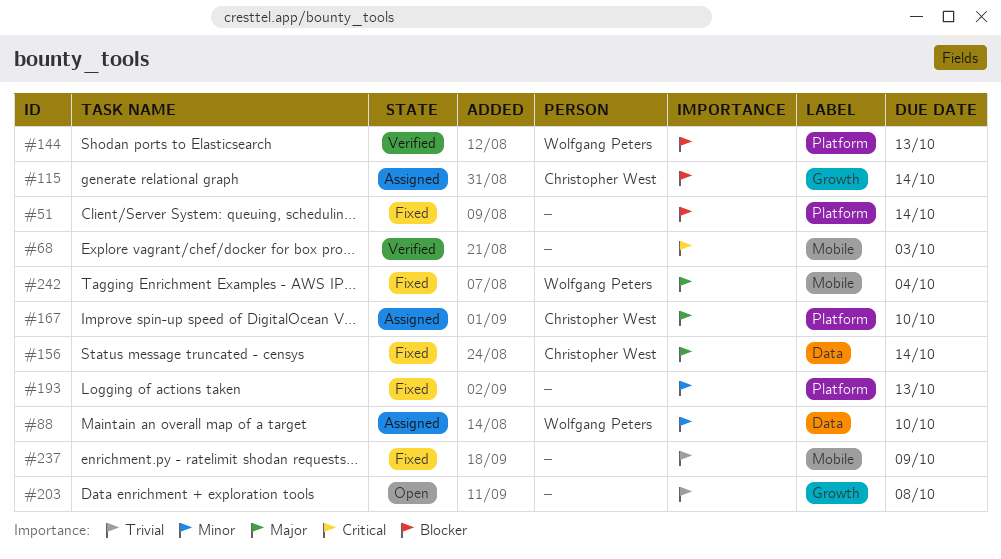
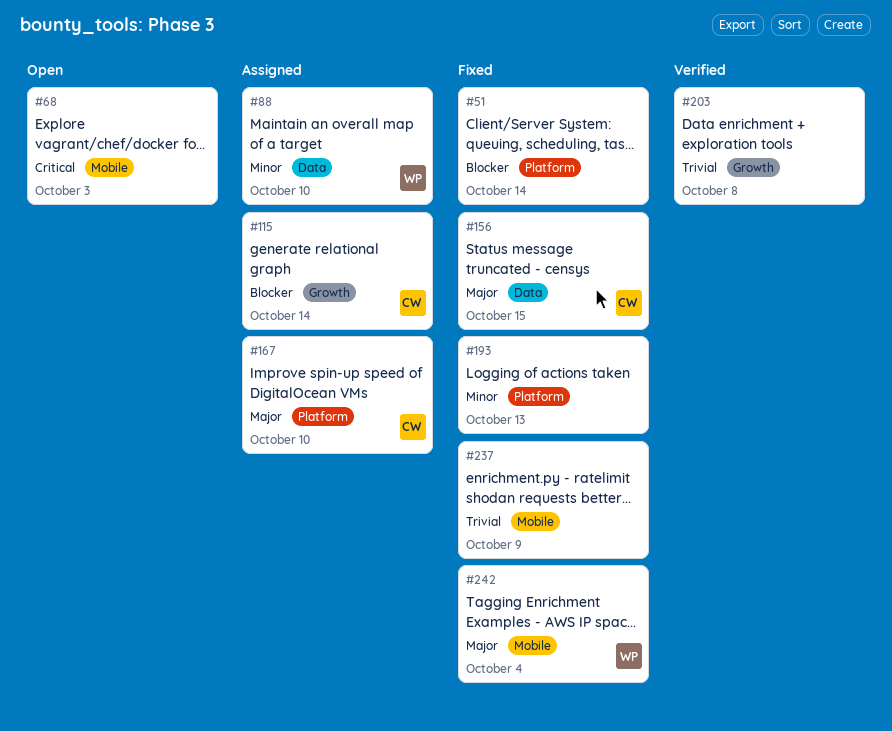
#68, status: Verified -> Open
#144: present -> none
#156, due: Oct 14 -> Oct 15
#203, status: Open -> Verified

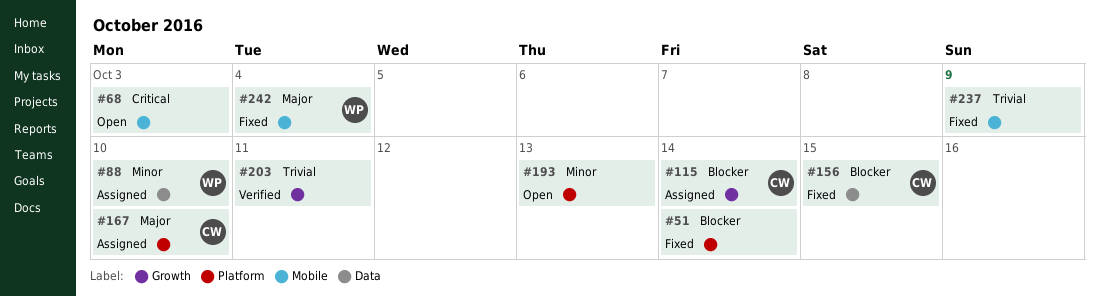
#156, priority: Major -> Blocker
#193, status: Fixed -> Open
#203, due: Oct 8 -> Oct 11

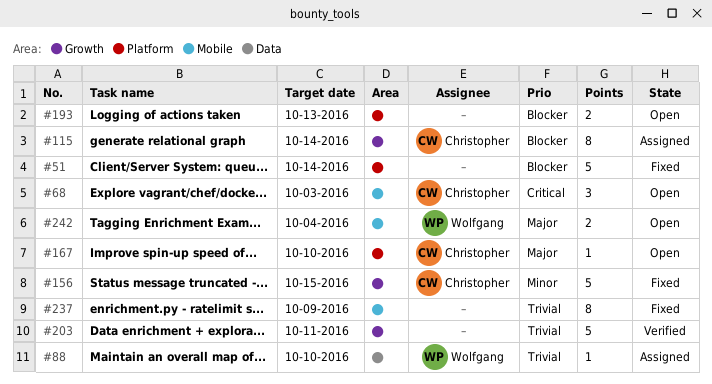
#68, owner: none -> Christopher
#88, priority: Minor -> Trivial
#156, priority: Blocker -> Minor
#156, label: Data -> Growth
#167, status: Assigned -> Open
#193, priority: Minor -> Blocker
#242, status: Fixed -> Open

